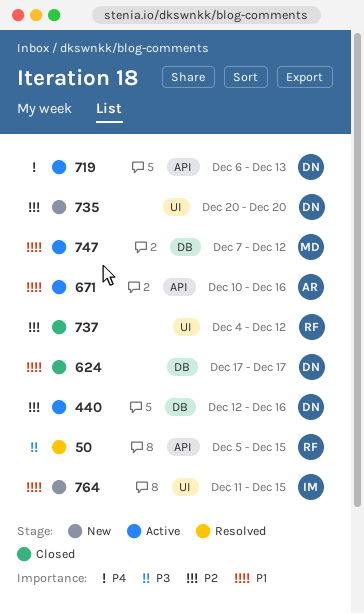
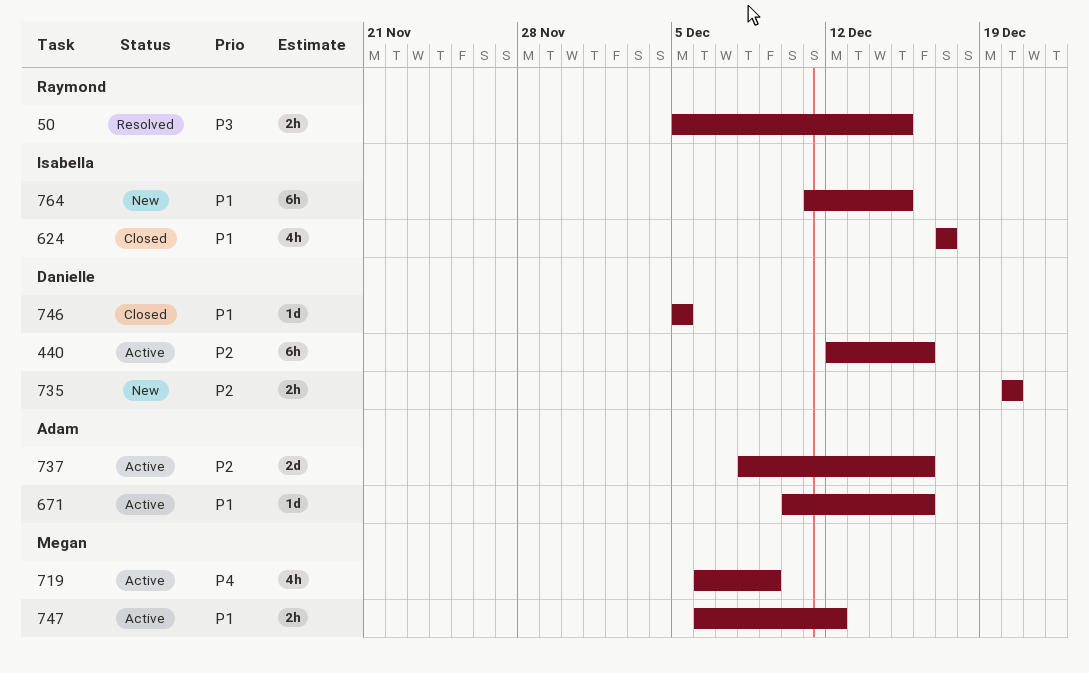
624, owner: Danielle -> Isabella
719, owner: Danielle -> Megan
719, due: Dec 13 -> Dec 9
737, status: Closed -> Active
737, owner: Raymond -> Adam
737, start: Dec 4 -> Dec 8
737, due: Dec 12 -> Dec 16
746: none -> present
747, start: Dec 7 -> Dec 6

